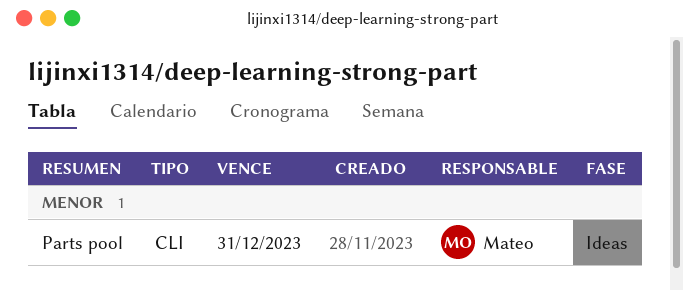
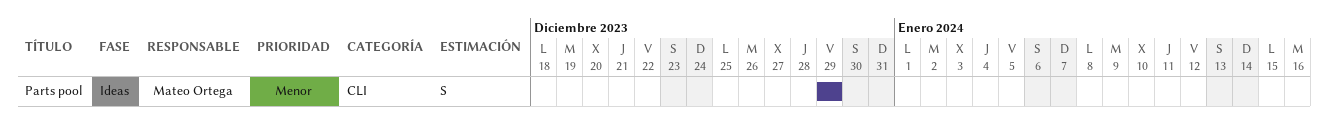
Parts pool, due: Dec 31 -> Dec 29

